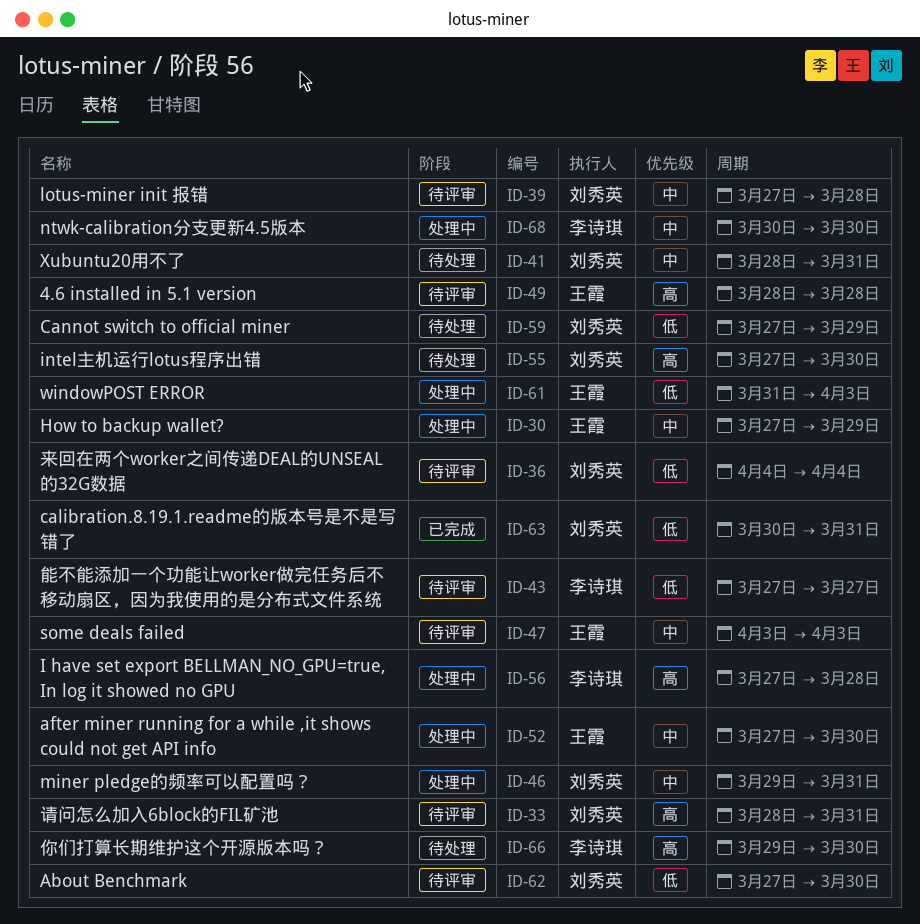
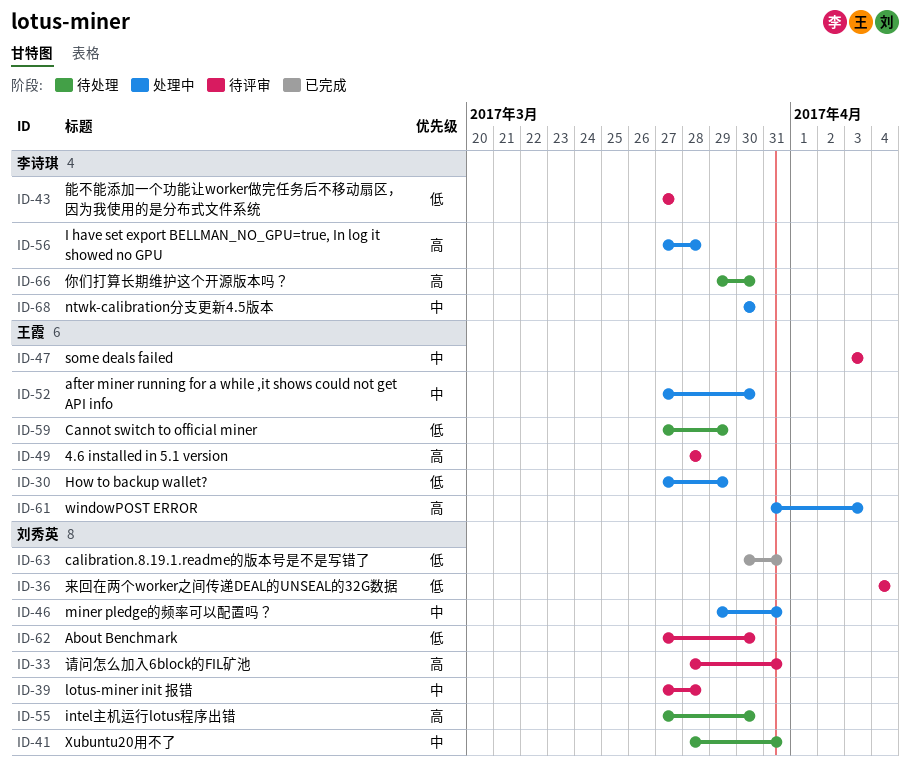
ID-30, priority: 中 -> 低
ID-59, owner: 刘秀英 -> 王霞
ID-61, priority: 低 -> 高

